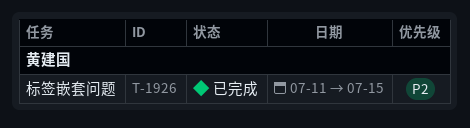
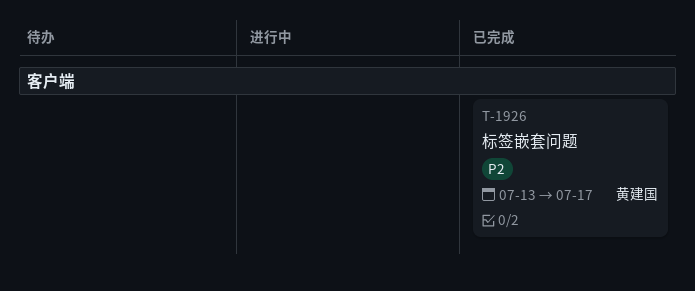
T-1926, start: Jul 11 -> Jul 13
T-1926, due: Jul 15 -> Jul 17

